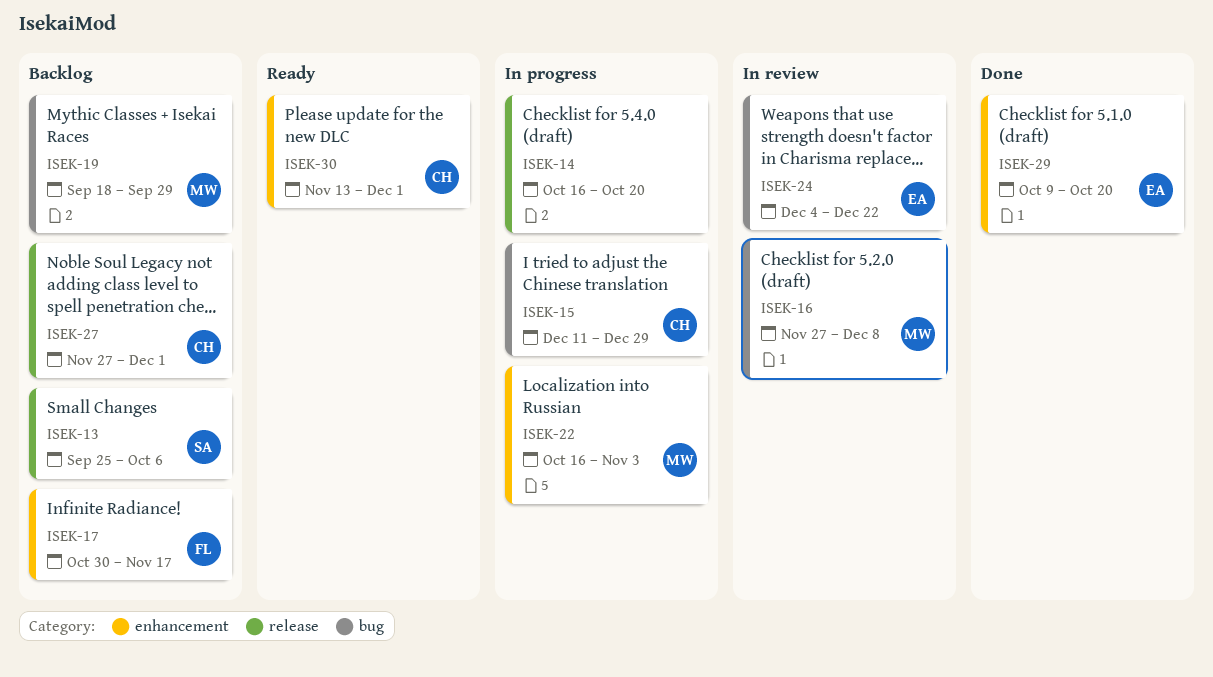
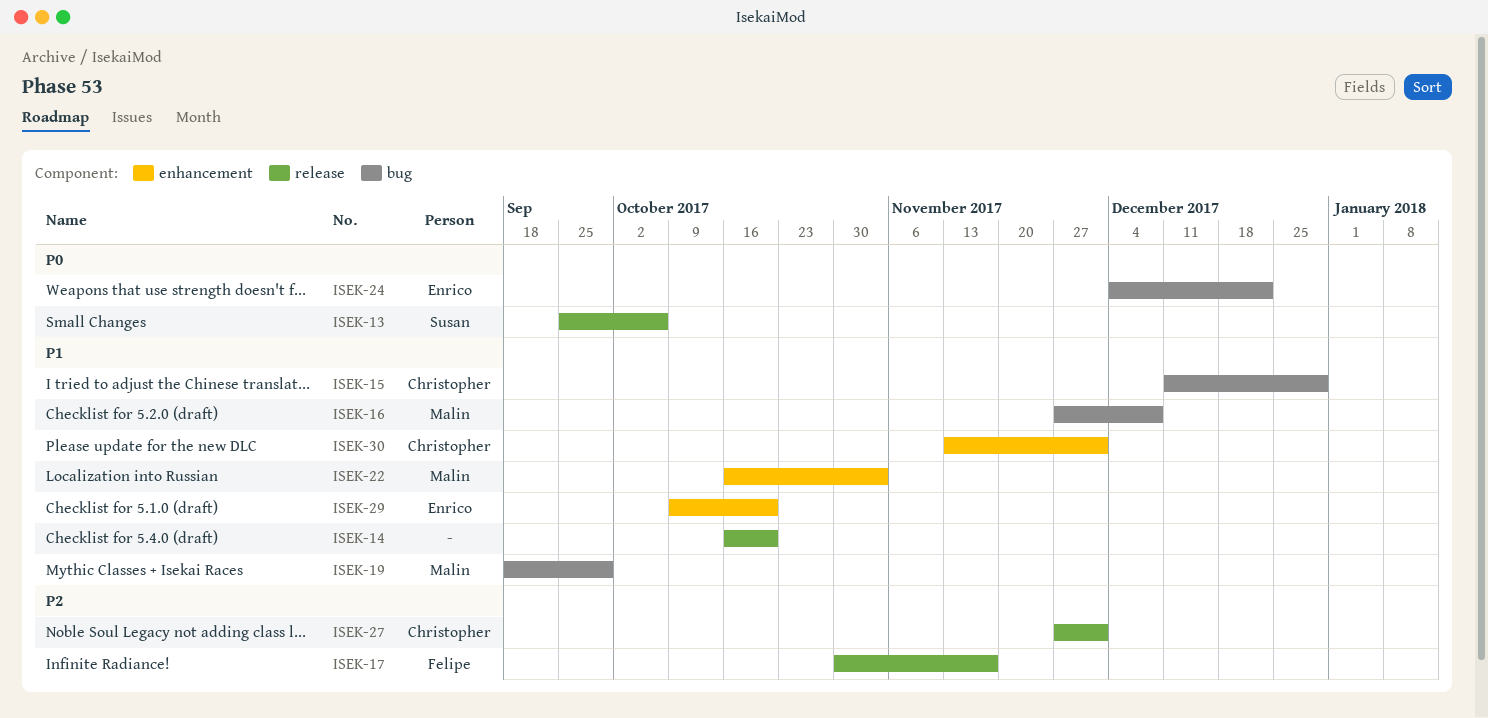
ISEK-17, label: enhancement -> release

